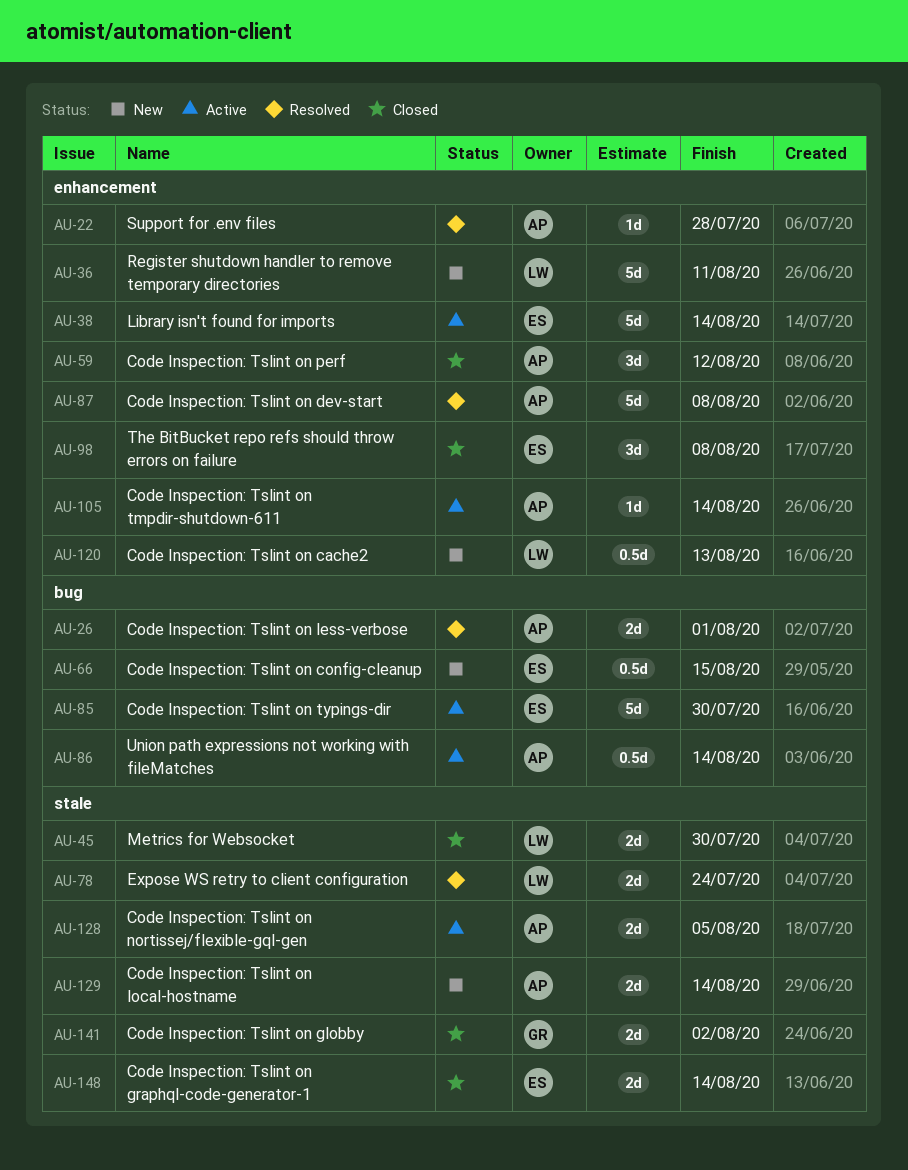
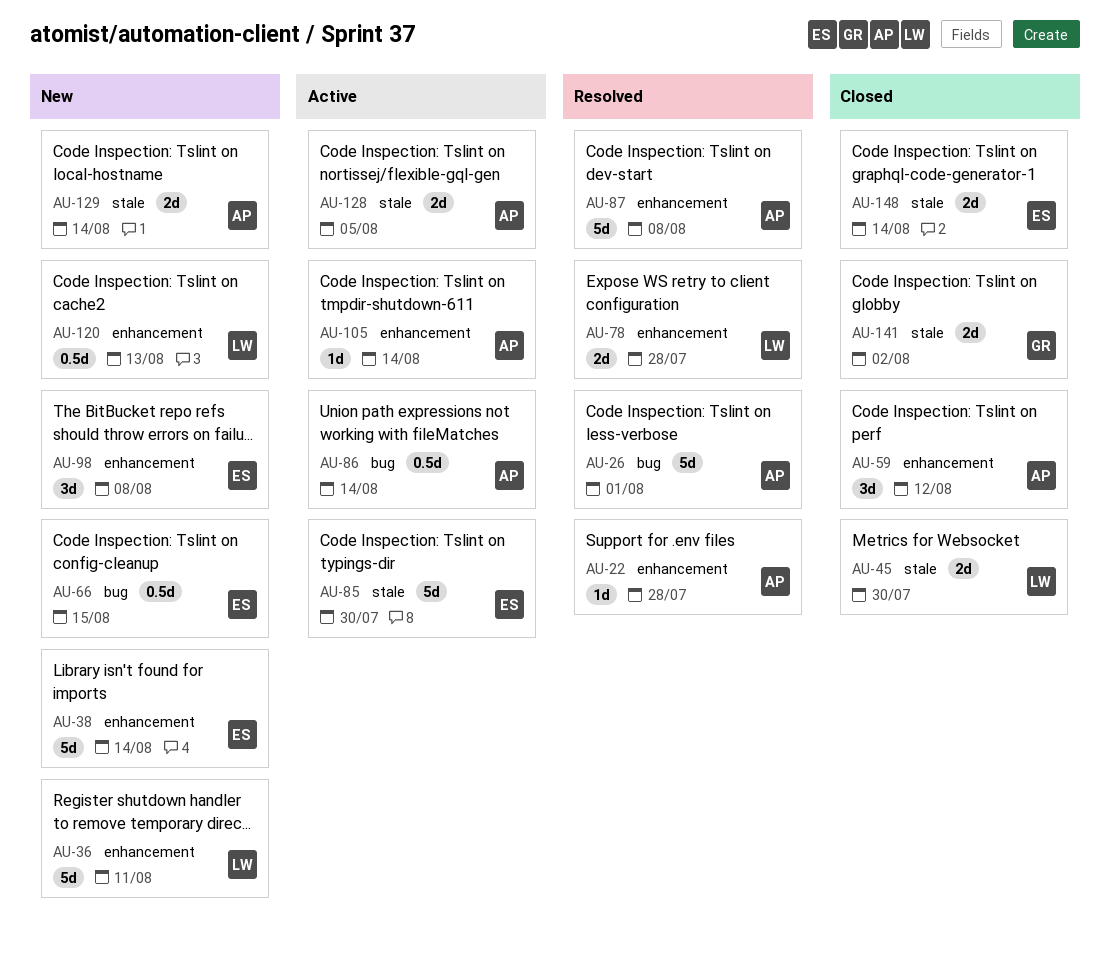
AU-26, estimate: 2d -> 5d
AU-38, status: Active -> New
AU-78, label: stale -> enhancement
AU-78, due: Jul 24 -> Jul 28
AU-85, label: bug -> stale
AU-98, status: Closed -> New

